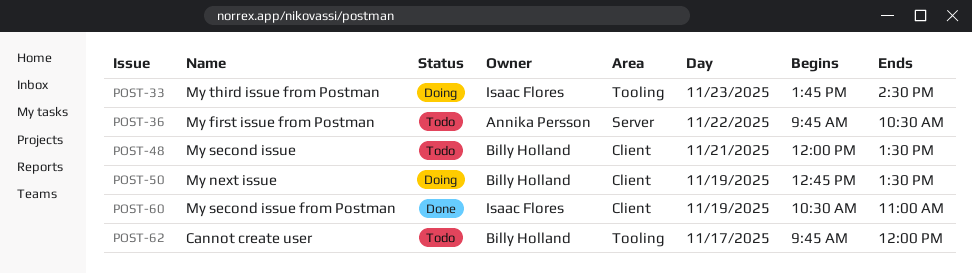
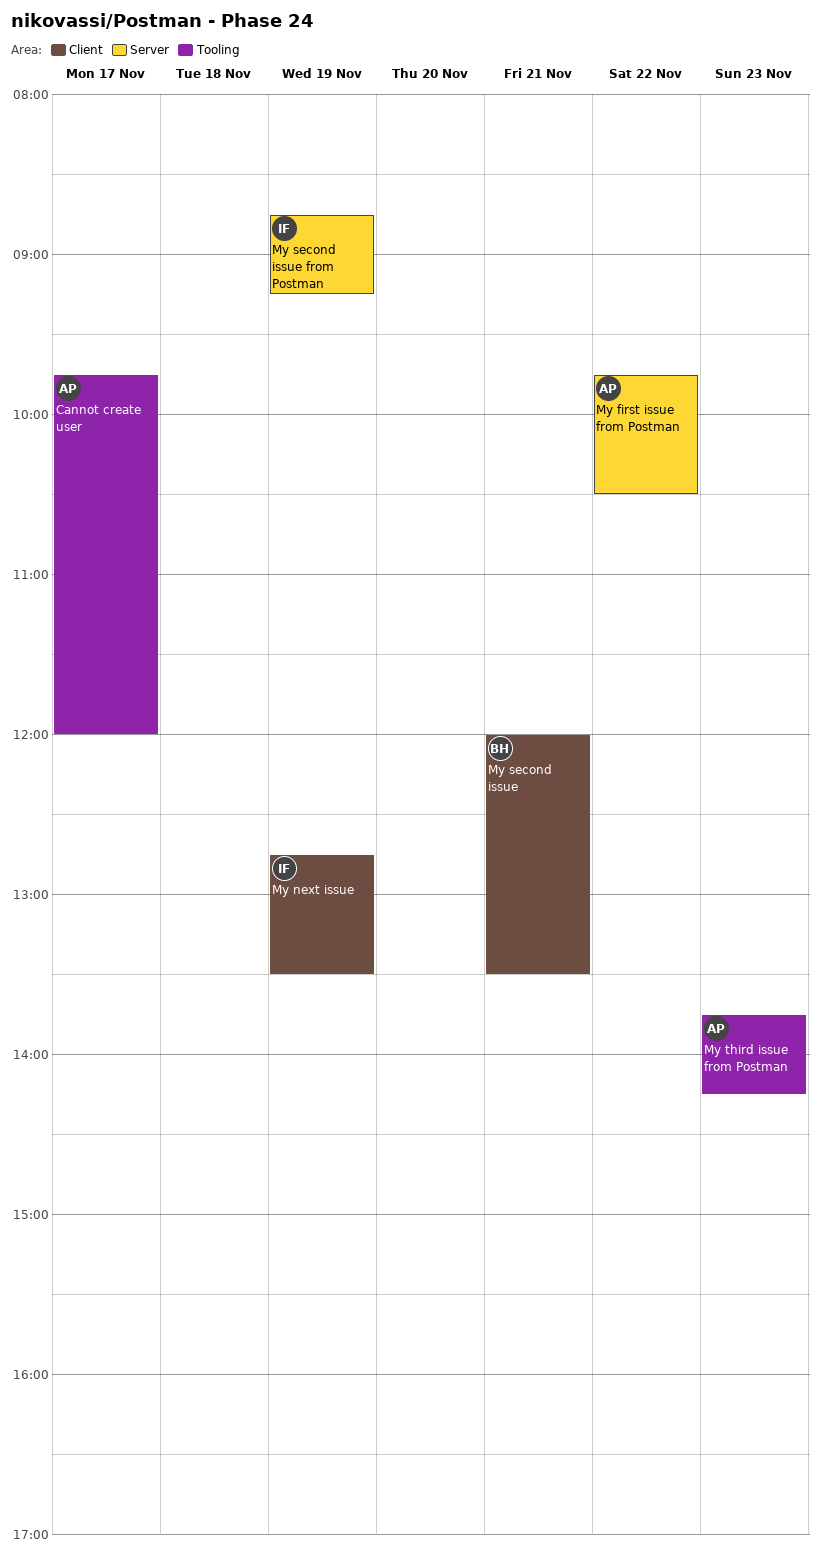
Cannot create user, owner: Billy Holland -> Annika Persson
My next issue, owner: Billy Holland -> Isaac Flores
My second issue from Postman, label: Client -> Server
My second issue from Postman, begins: 10:30 -> 08:45
My second issue from Postman, ends: 11:00 -> 09:15
My third issue from Postman, owner: Isaac Flores -> Annika Persson
My third issue from Postman, ends: 14:30 -> 14:15

